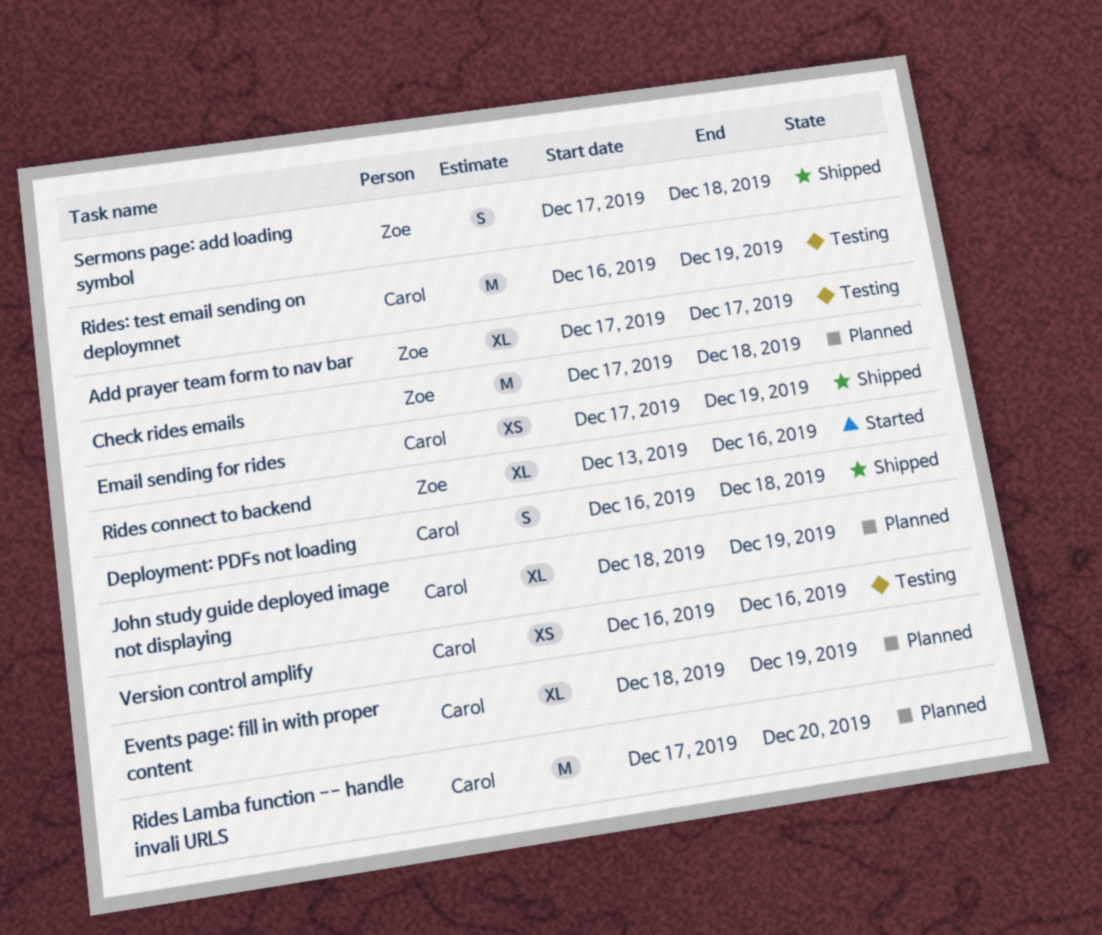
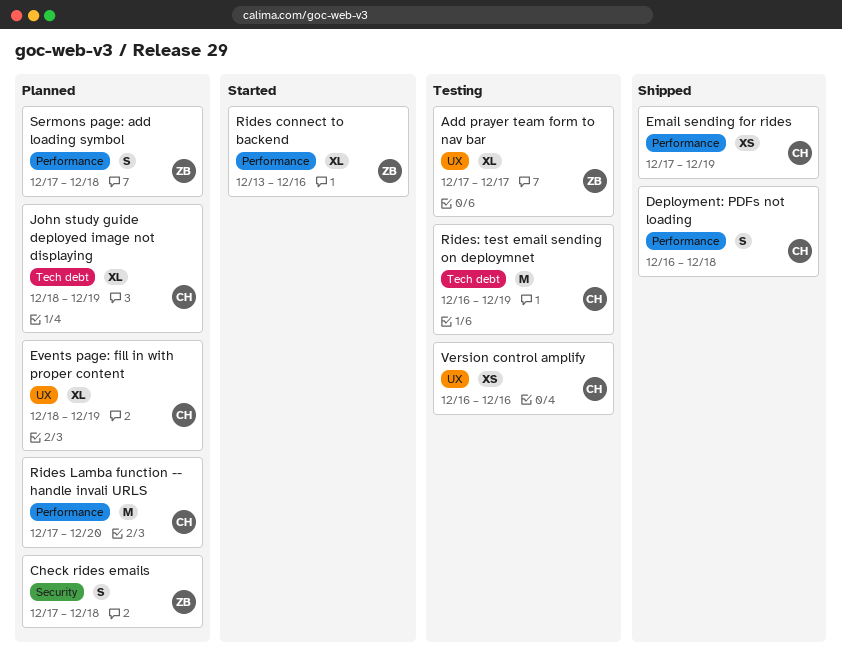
Check rides emails, estimate: M -> S
Sermons page: add loading symbol, status: Shipped -> Planned

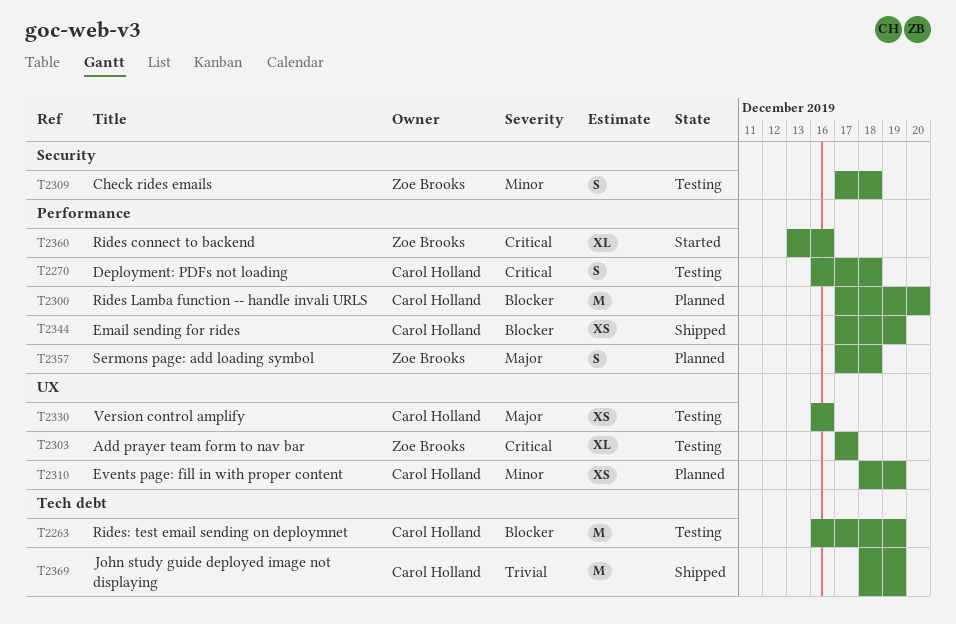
Check rides emails, status: Planned -> Testing
Deployment: PDFs not loading, status: Shipped -> Testing
Events page: fill in with proper content, estimate: XL -> XS
John study guide deployed image not displaying, status: Planned -> Shipped
John study guide deployed image not displaying, estimate: XL -> M

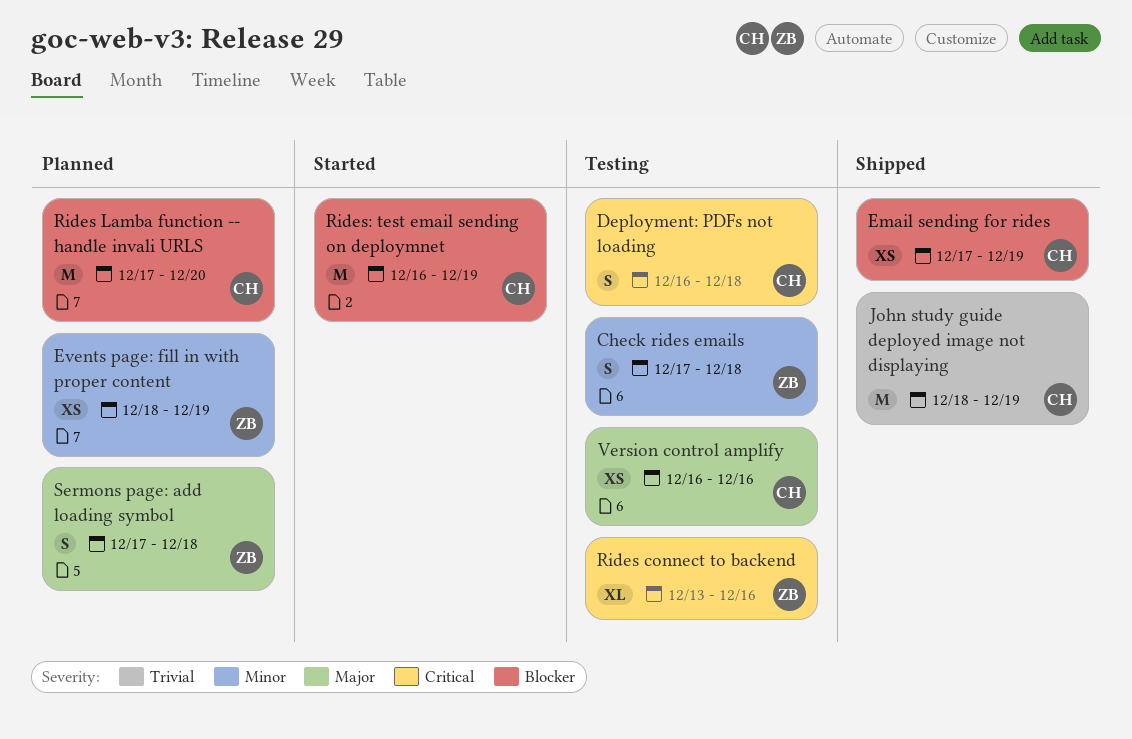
Add prayer team form to nav bar: present -> none
Events page: fill in with proper content, owner: Carol Holland -> Zoe Brooks
Rides connect to backend, status: Started -> Testing
Rides: test email sending on deploymnet, status: Testing -> Started

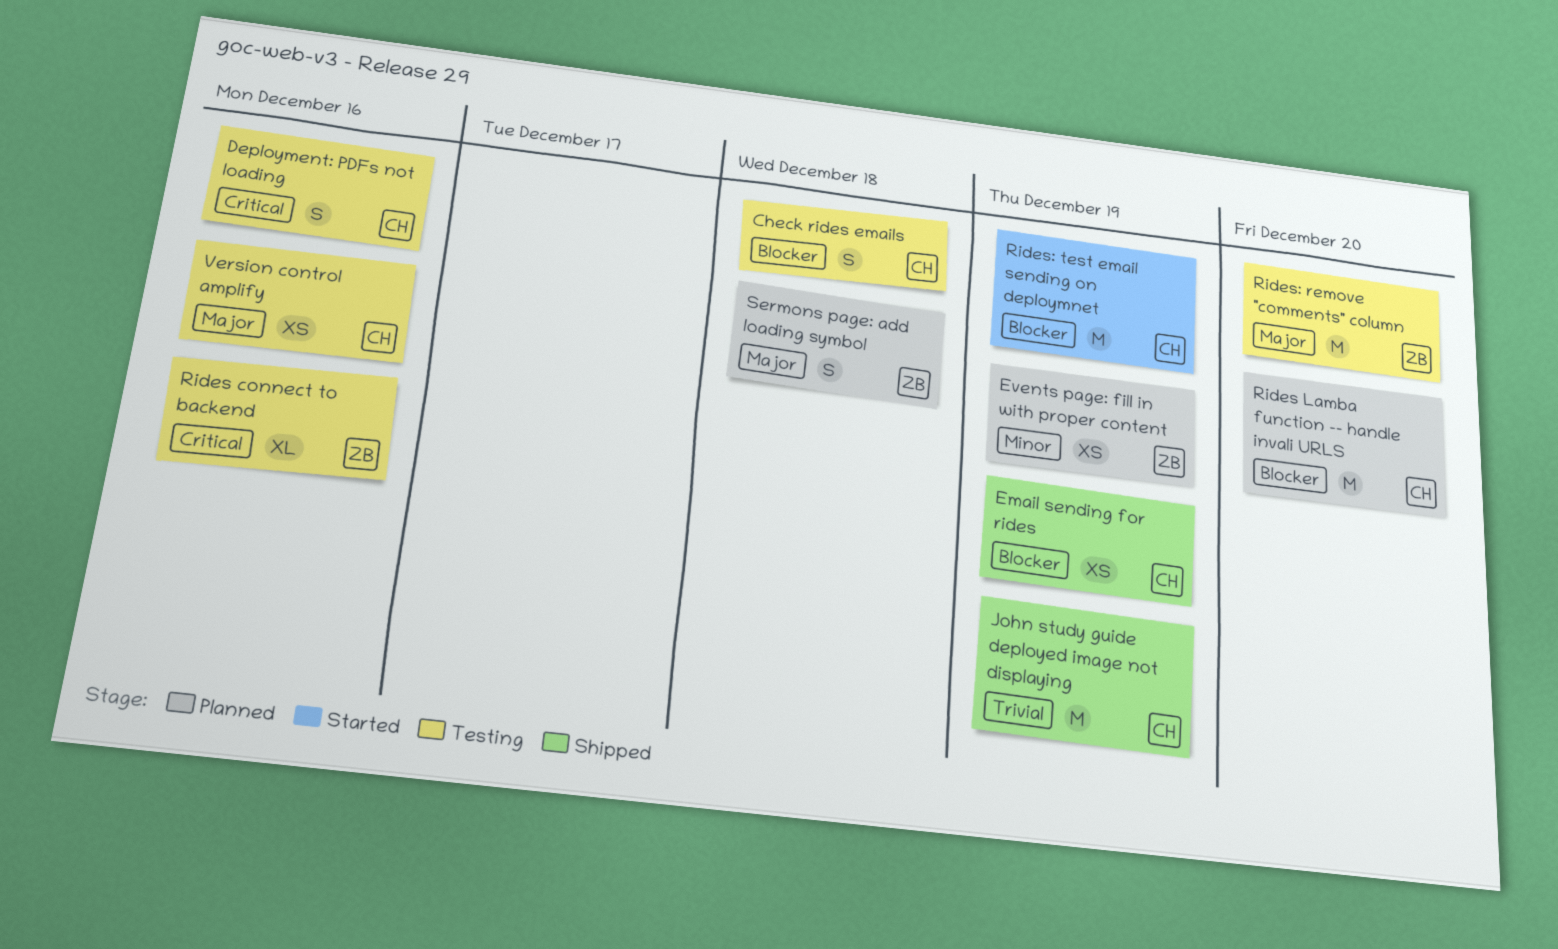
Check rides emails, owner: ZB -> CH
Check rides emails, priority: Minor -> Blocker
Deployment: PDFs not loading, due: Dec 18 -> Dec 16
Rides: remove "comments" column: none -> present

